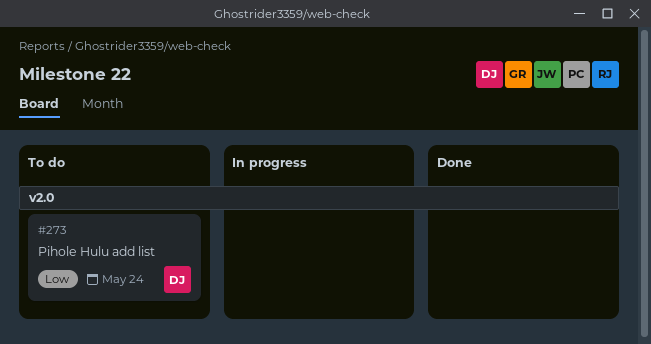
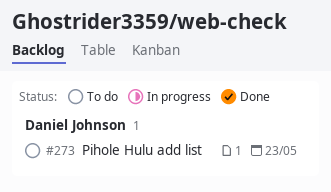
#273, due: May 24 -> May 23

